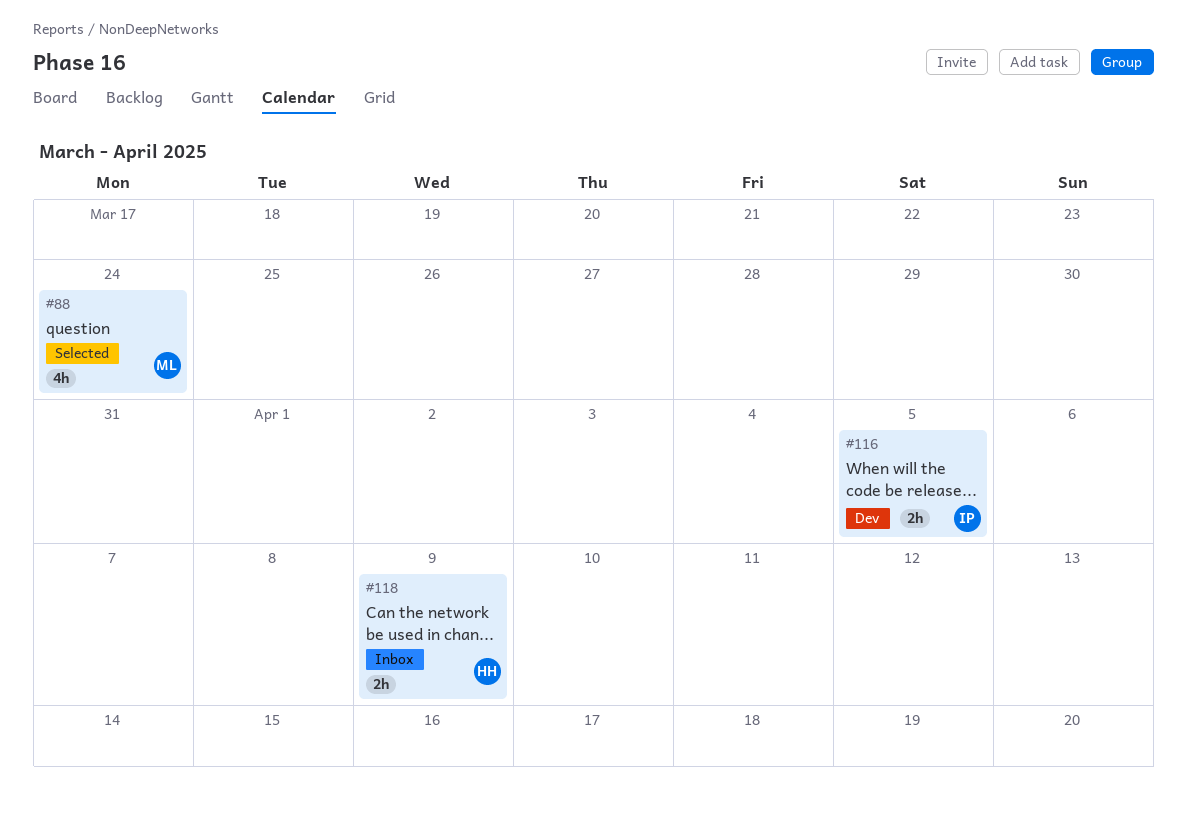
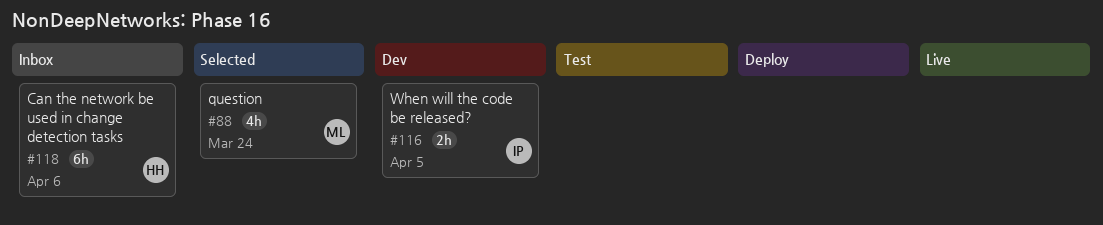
#118, estimate: 2h -> 6h
#118, due: Apr 9 -> Apr 6

